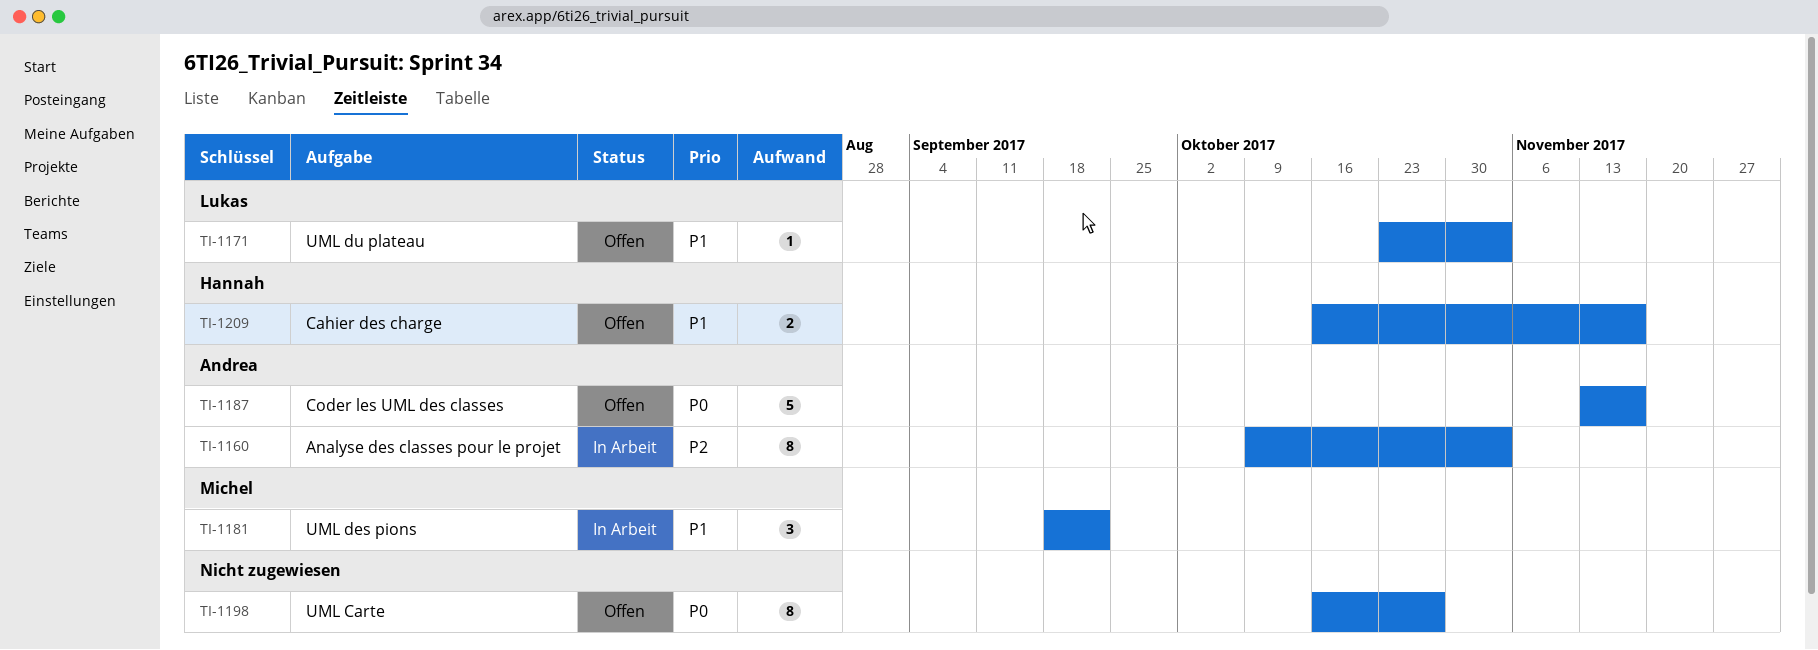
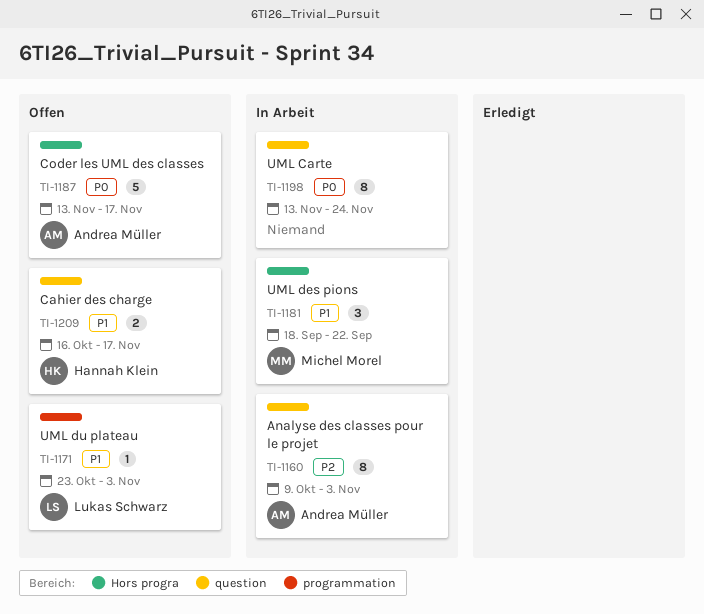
TI-1198, status: Offen -> In Arbeit
TI-1198, start: Oct 16 -> Nov 13
TI-1198, due: Oct 27 -> Nov 24

